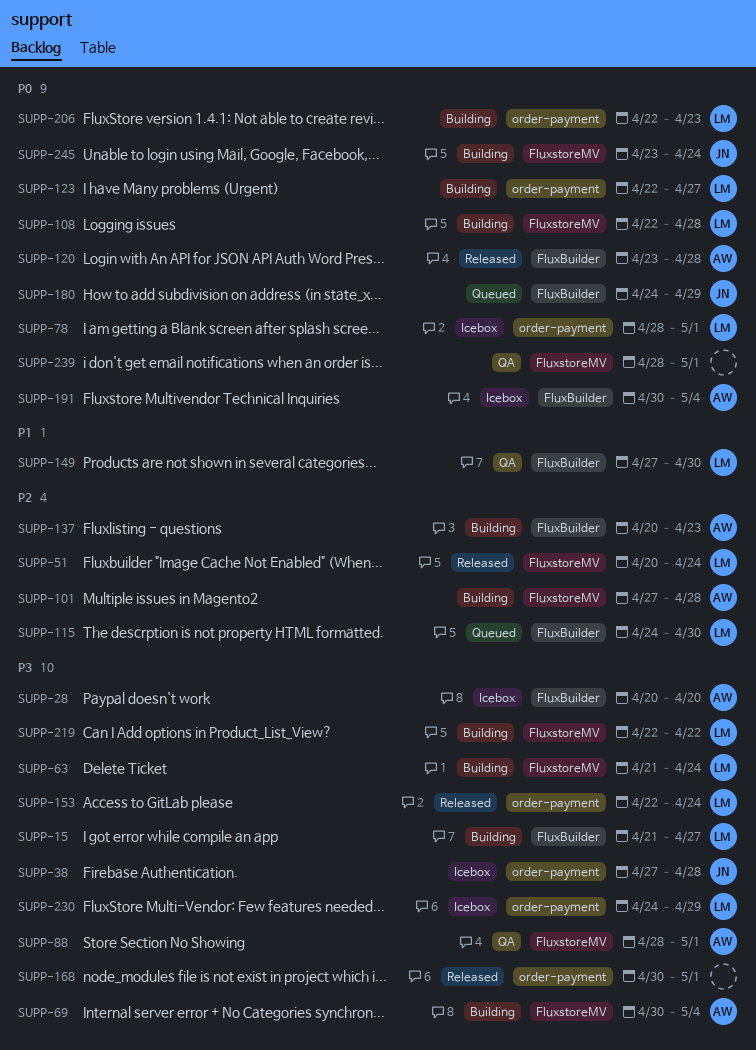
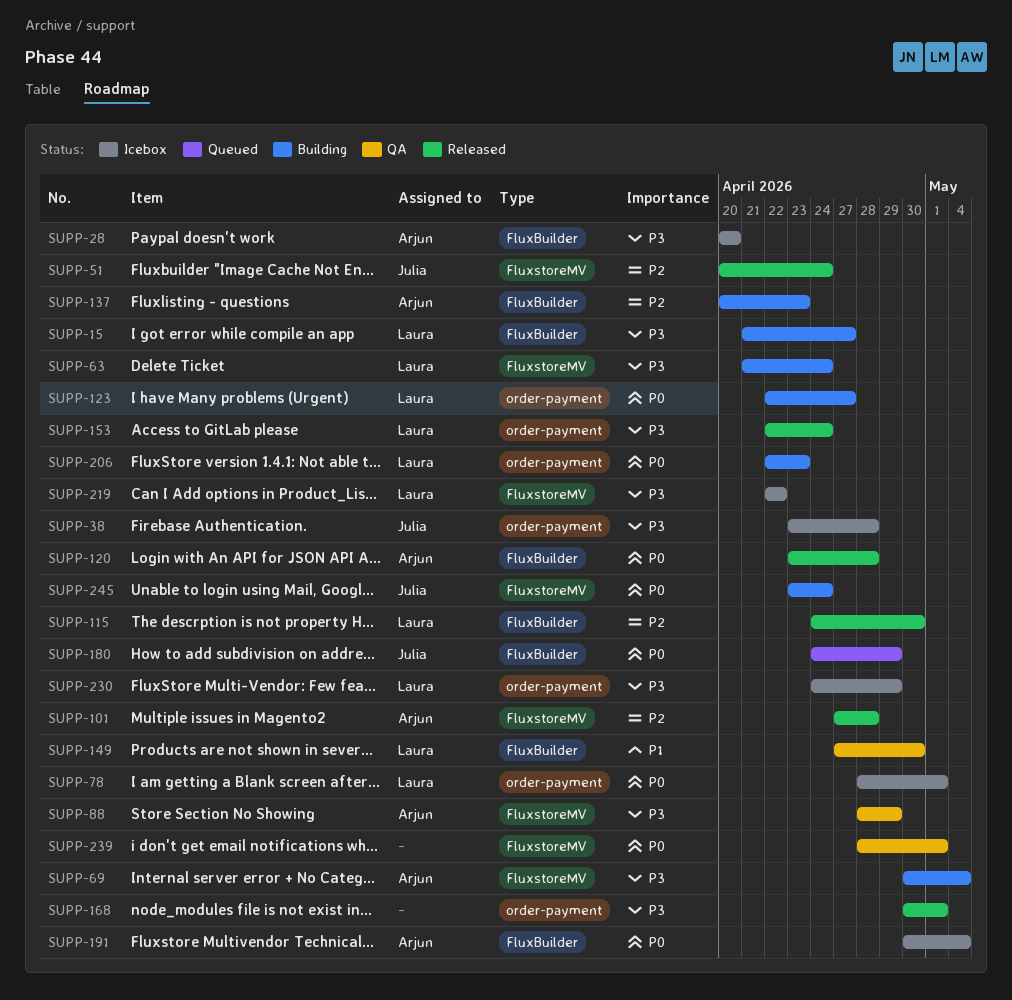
SUPP-38, start: Apr 27 -> Apr 23
SUPP-51, owner: Laura -> Julia
SUPP-88, due: May 1 -> Apr 29
SUPP-101, status: Building -> Released
SUPP-108: present -> none
SUPP-115, status: Queued -> Released
SUPP-219, status: Building -> Icebox

